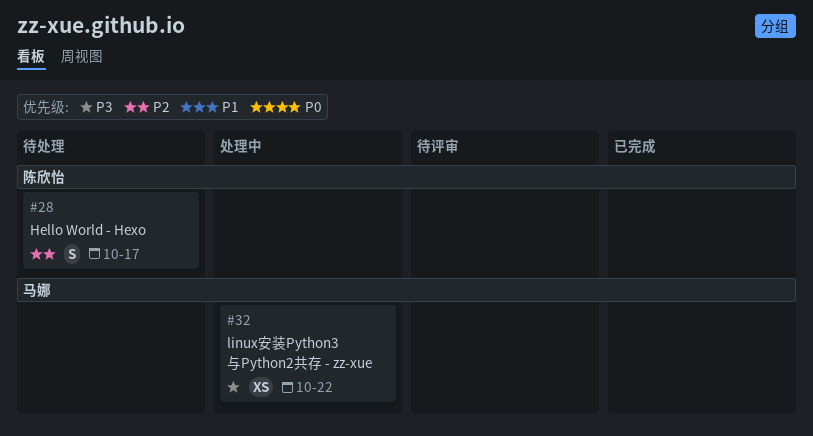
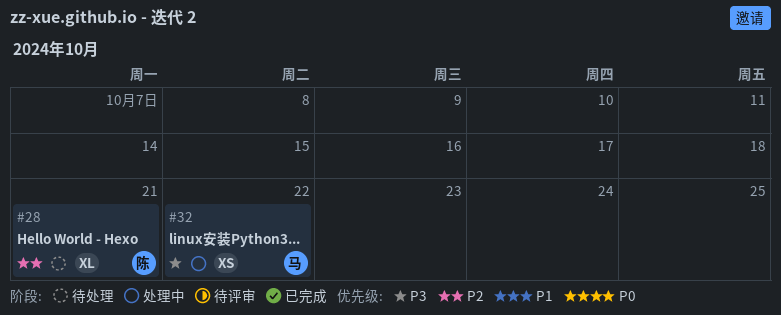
#28, estimate: S -> XL
#28, due: Oct 17 -> Oct 21

